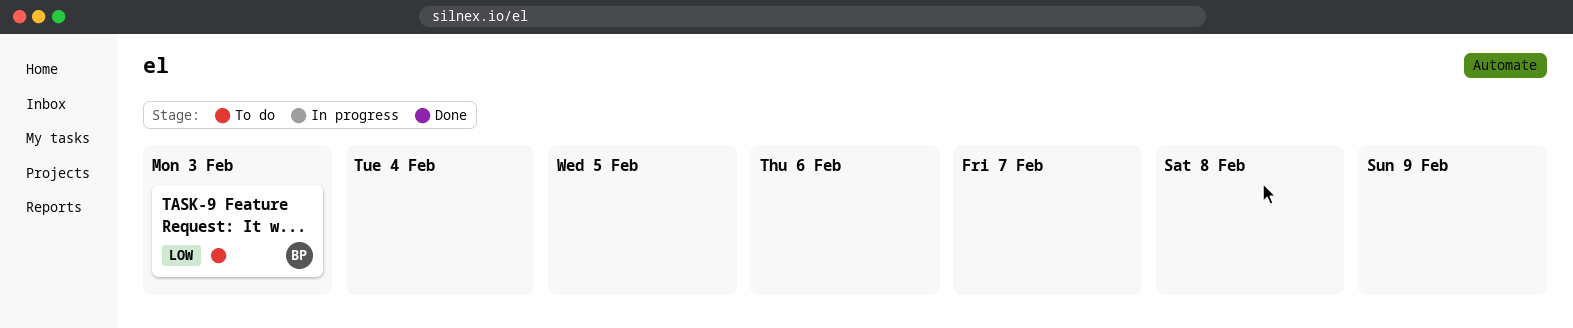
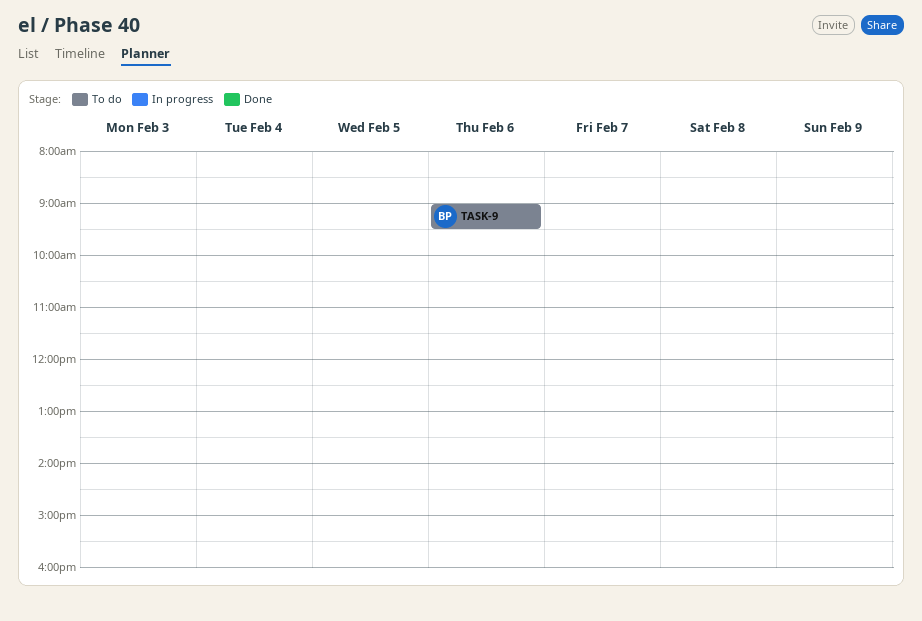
TASK-9, day: Feb 3 -> Feb 6

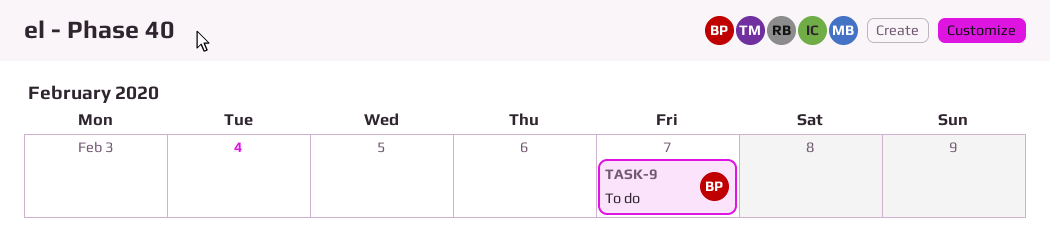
TASK-9, day: Feb 6 -> Feb 7

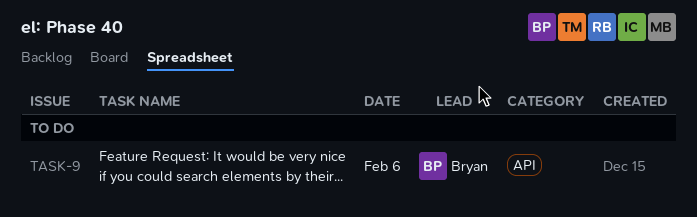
TASK-9, day: Feb 7 -> Feb 6

